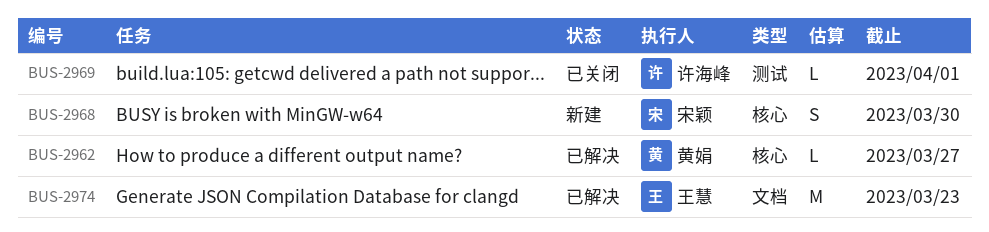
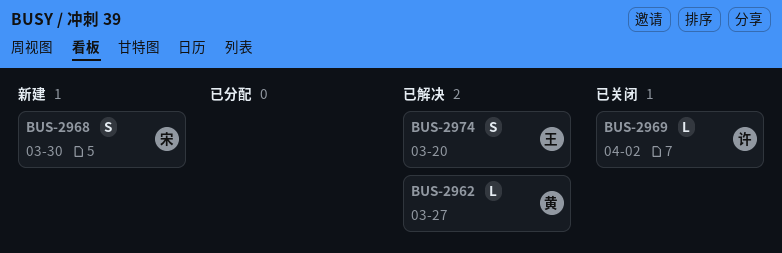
BUS-2969, due: Apr 1 -> Apr 2
BUS-2974, estimate: M -> S
BUS-2974, due: Mar 23 -> Mar 20

